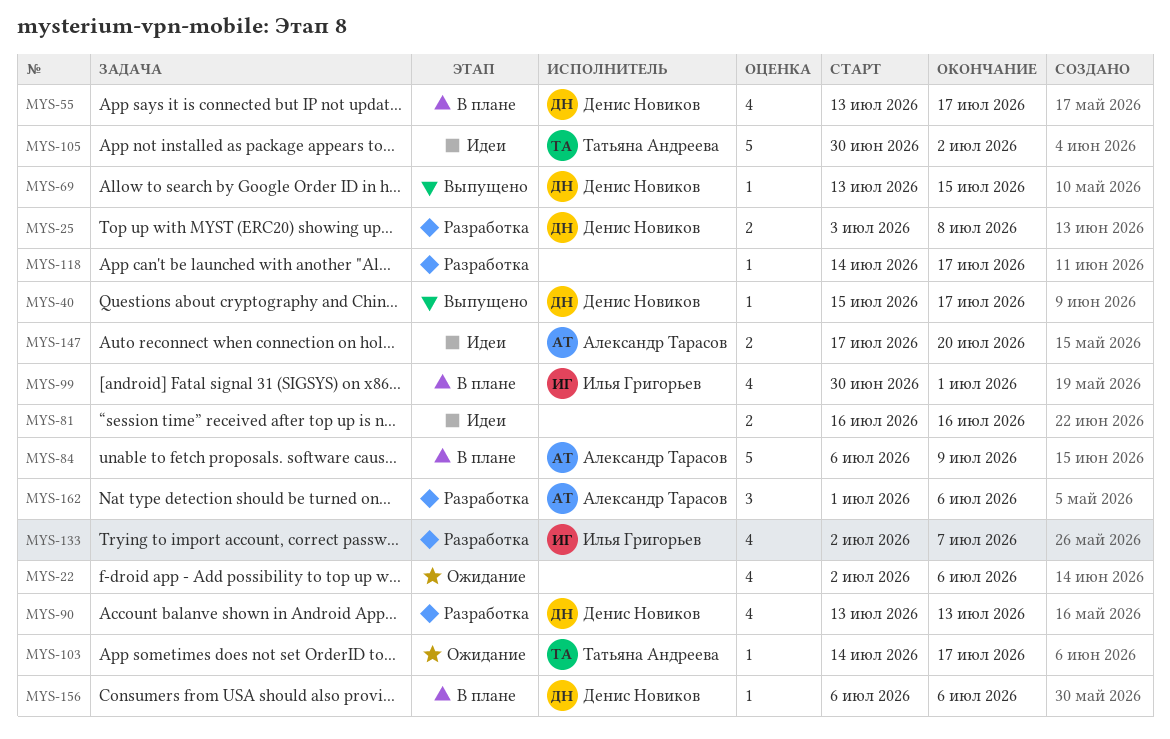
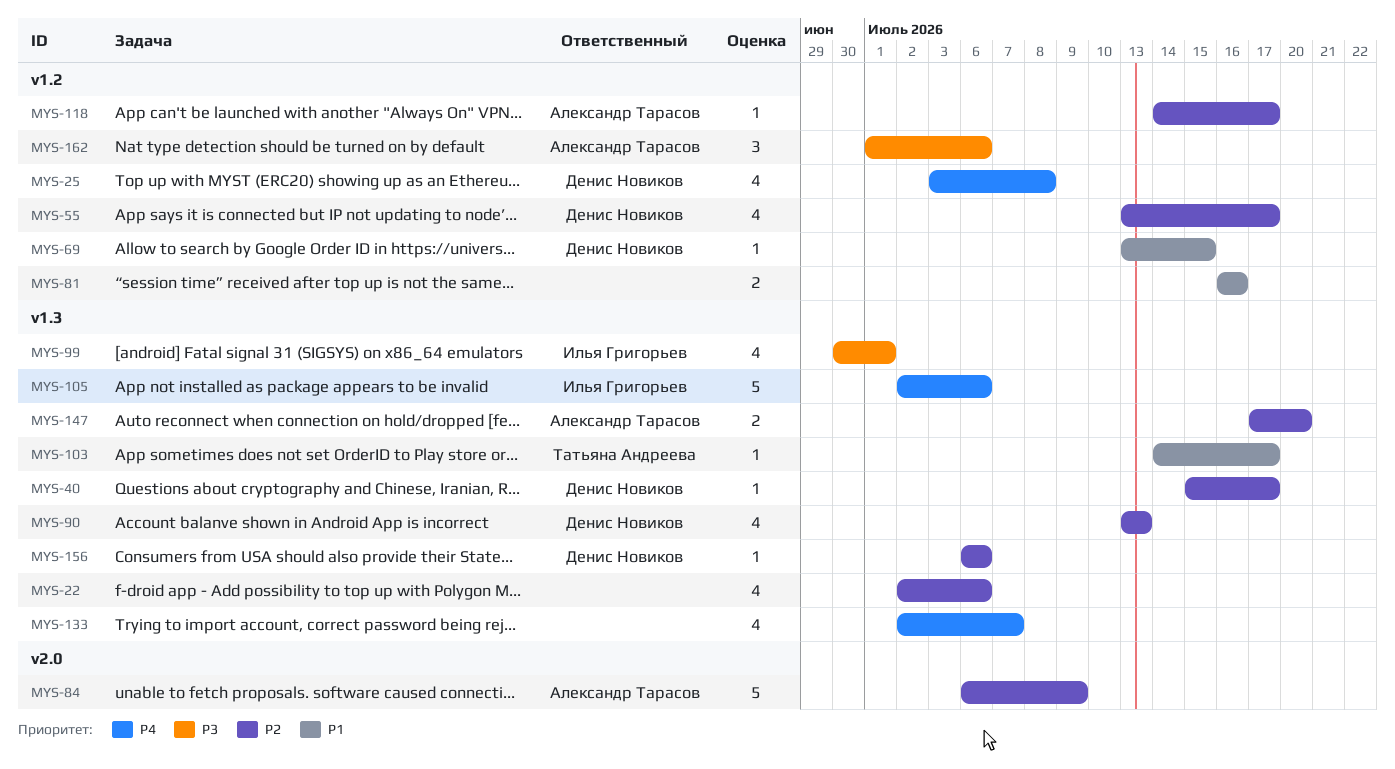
MYS-25, estimate: 2 -> 4
MYS-105, owner: Татьяна Андреева -> Илья Григорьев
MYS-105, start: Jun 30 -> Jul 2
MYS-105, due: Jul 2 -> Jul 6
MYS-118, owner: none -> Александр Тарасов
MYS-133, owner: Илья Григорьев -> none

